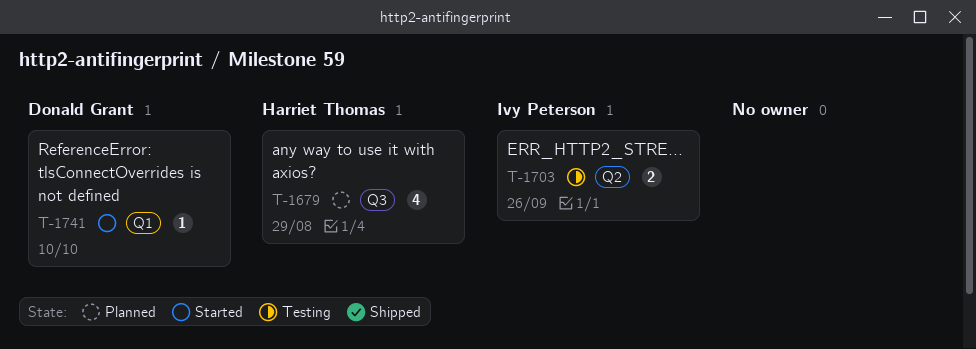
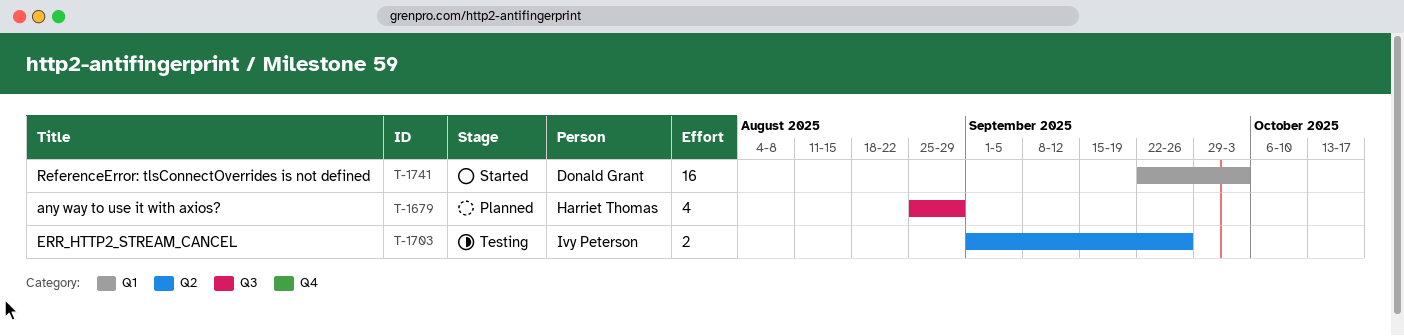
T-1741, estimate: 1 -> 16
T-1741, due: Oct 10 -> Oct 3

